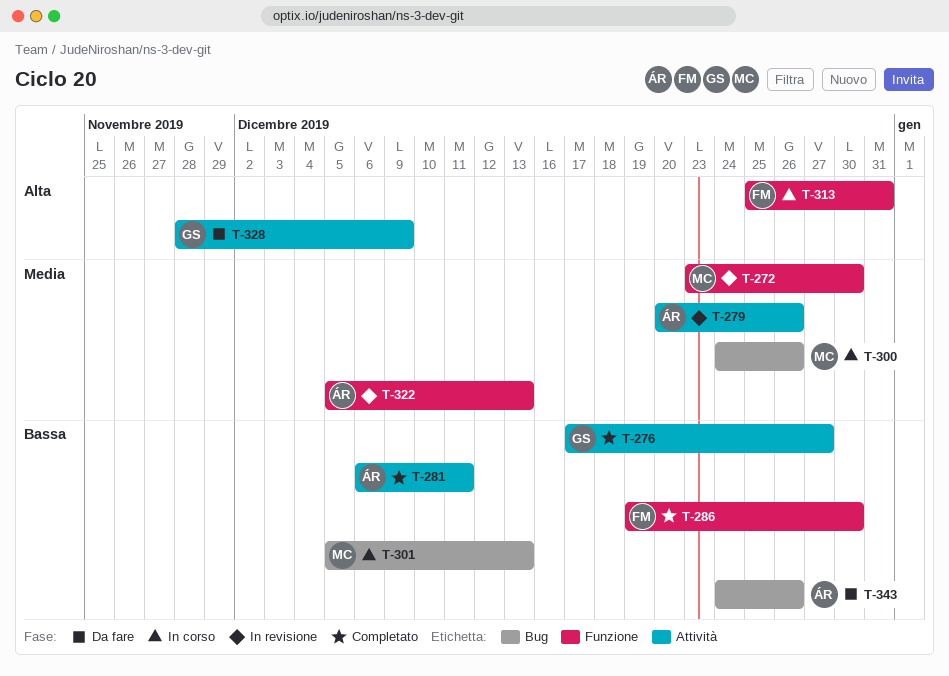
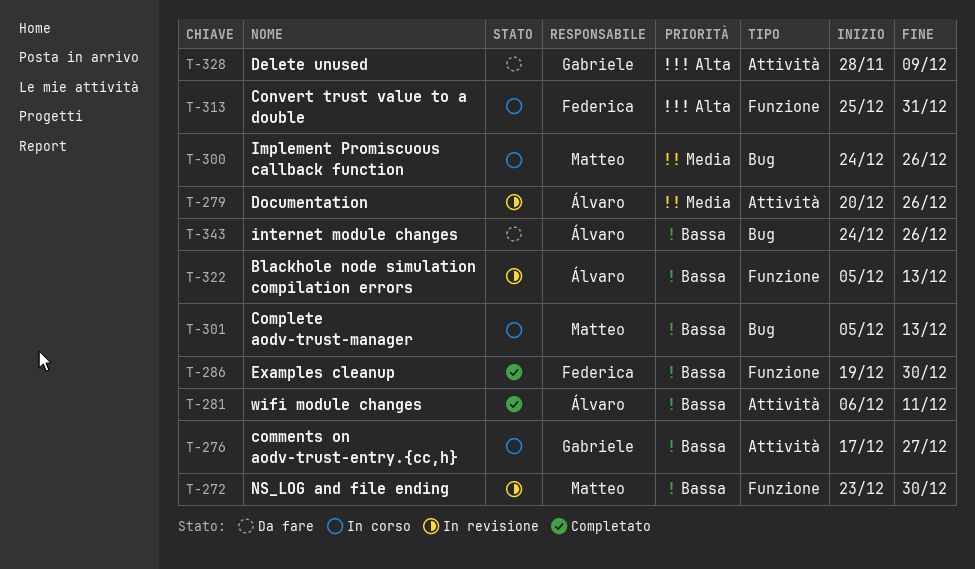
T-272, priority: Media -> Bassa
T-276, status: Completato -> In corso
T-322, priority: Media -> Bassa

